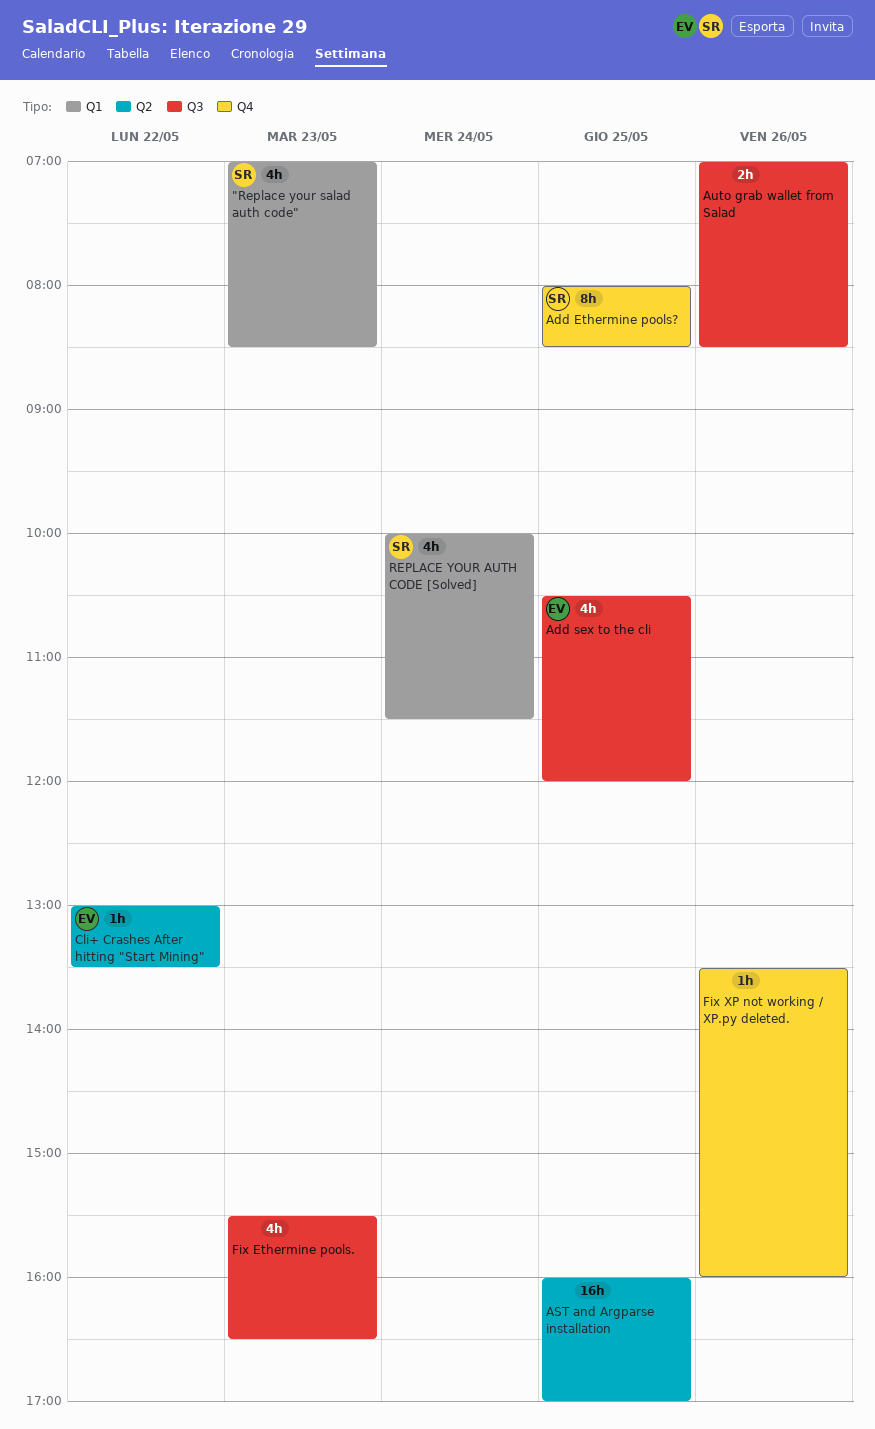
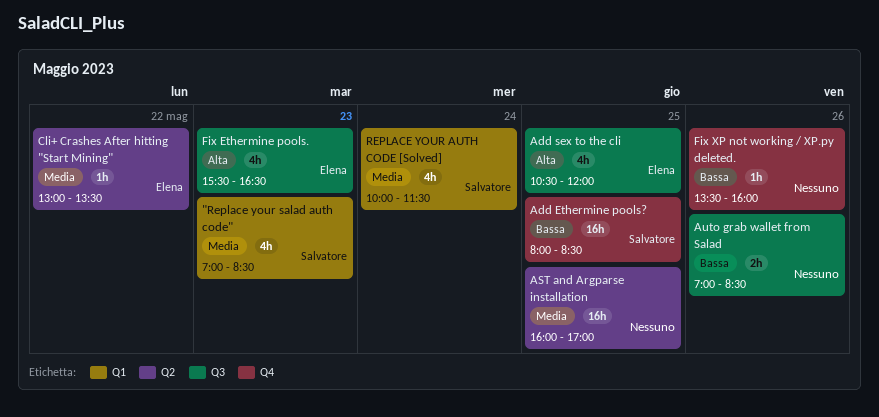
Add Ethermine pools?, estimate: 8h -> 16h
Fix Ethermine pools., owner: none -> Elena

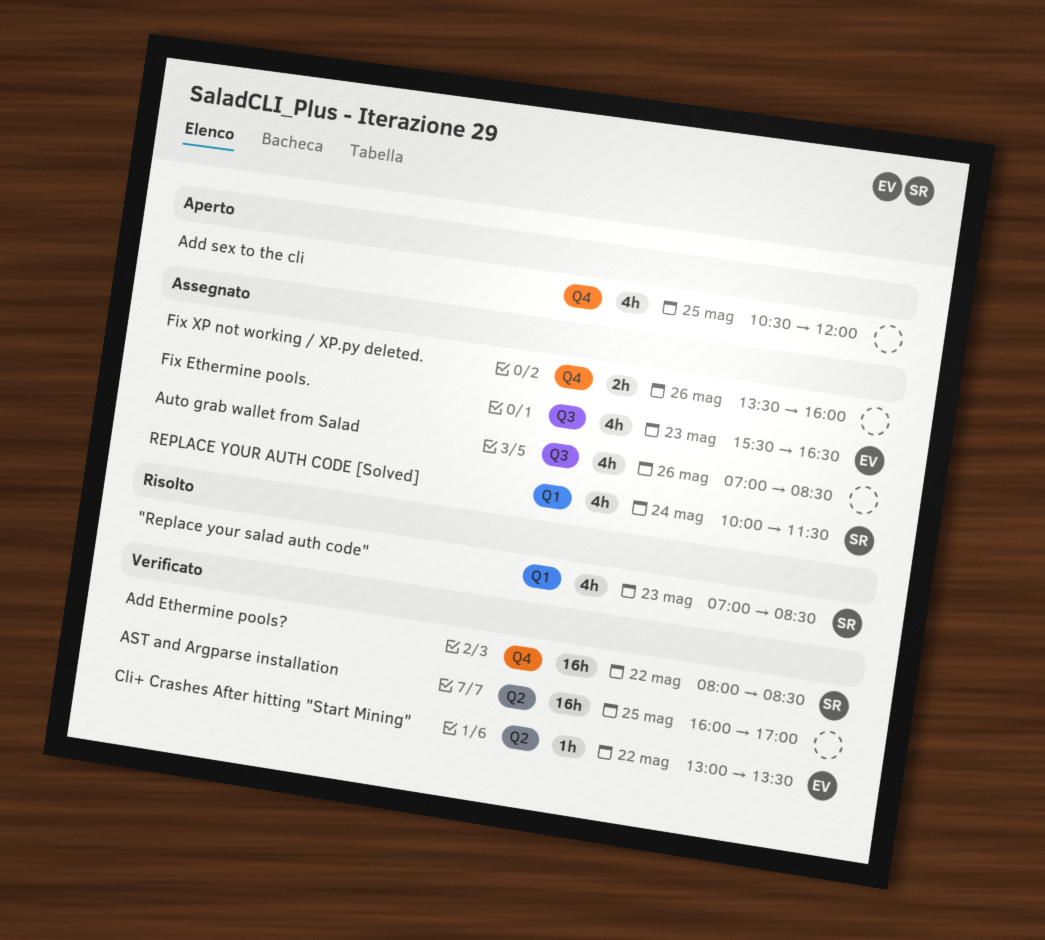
Add Ethermine pools?, day: May 25 -> May 22
Add sex to the cli, owner: Elena -> none
Add sex to the cli, label: Q3 -> Q4
Auto grab wallet from Salad, estimate: 2h -> 4h
Fix XP not working / XP.py deleted., estimate: 1h -> 2h

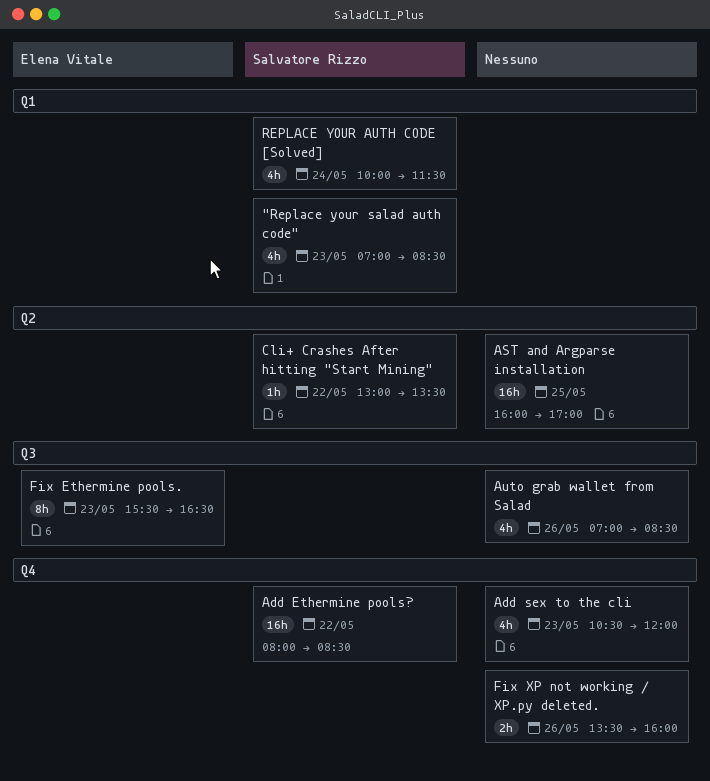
Add sex to the cli, day: May 25 -> May 23
Cli+ Crashes After hitting "Start Mining", owner: Elena Vitale -> Salvatore Rizzo
Fix Ethermine pools., estimate: 4h -> 8h

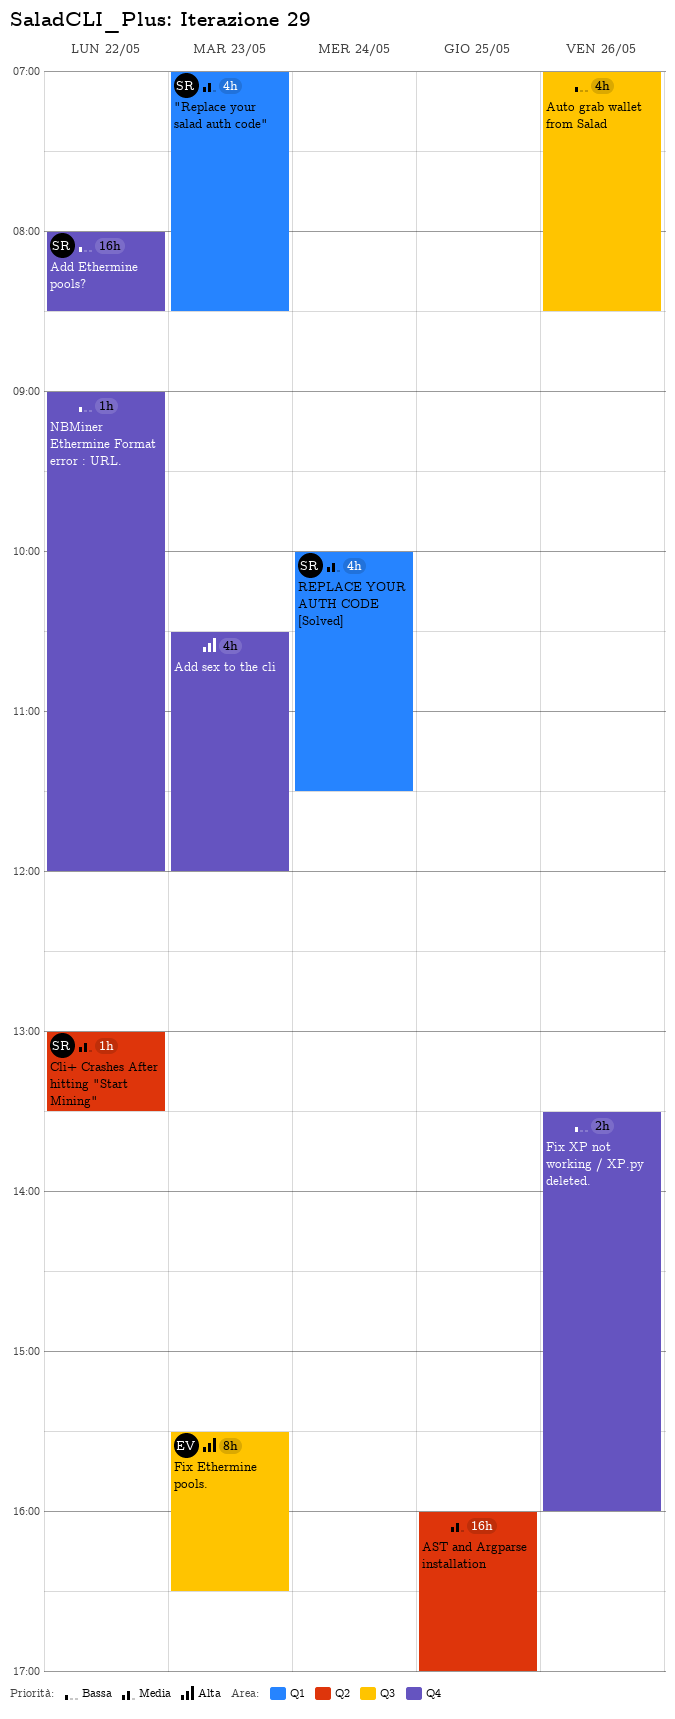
NBMiner Ethermine Format error : URL.: none -> present

